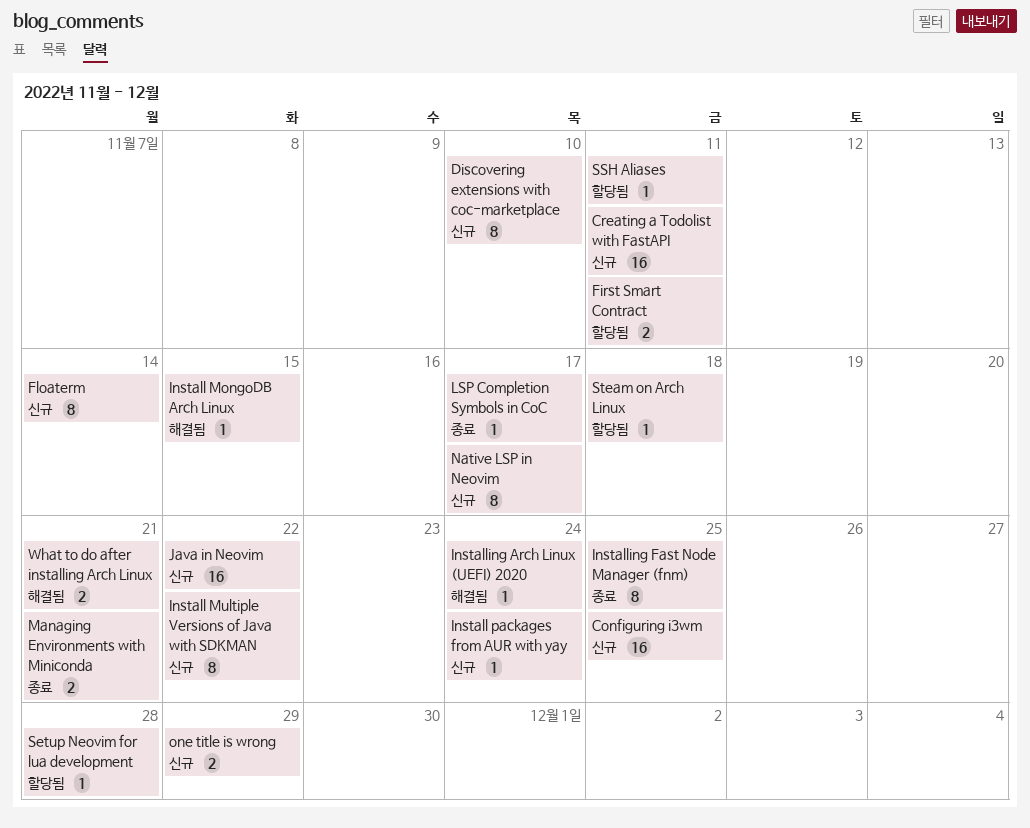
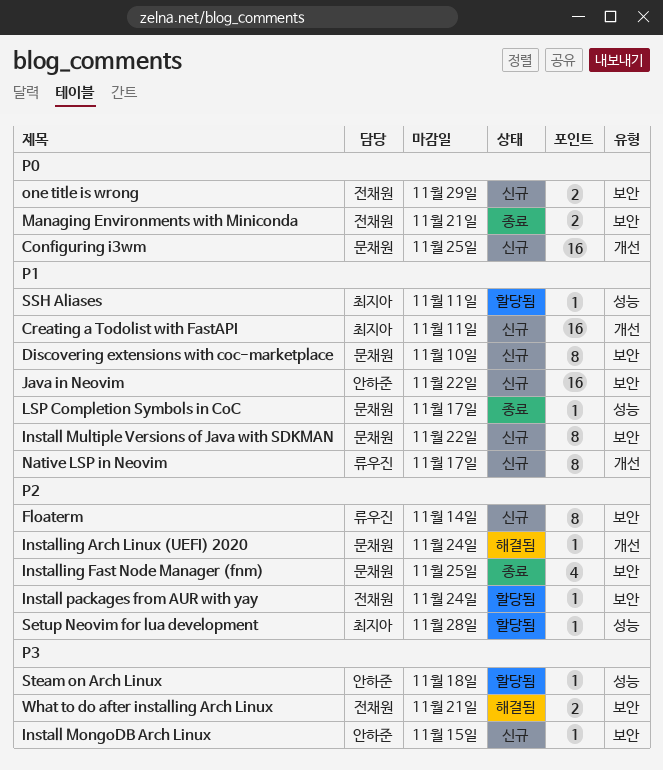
First Smart Contract: present -> none
Install MongoDB Arch Linux, status: 해결됨 -> 신규
Install packages from AUR with yay, status: 신규 -> 할당됨
Installing Fast Node Manager (fnm), estimate: 8 -> 4

